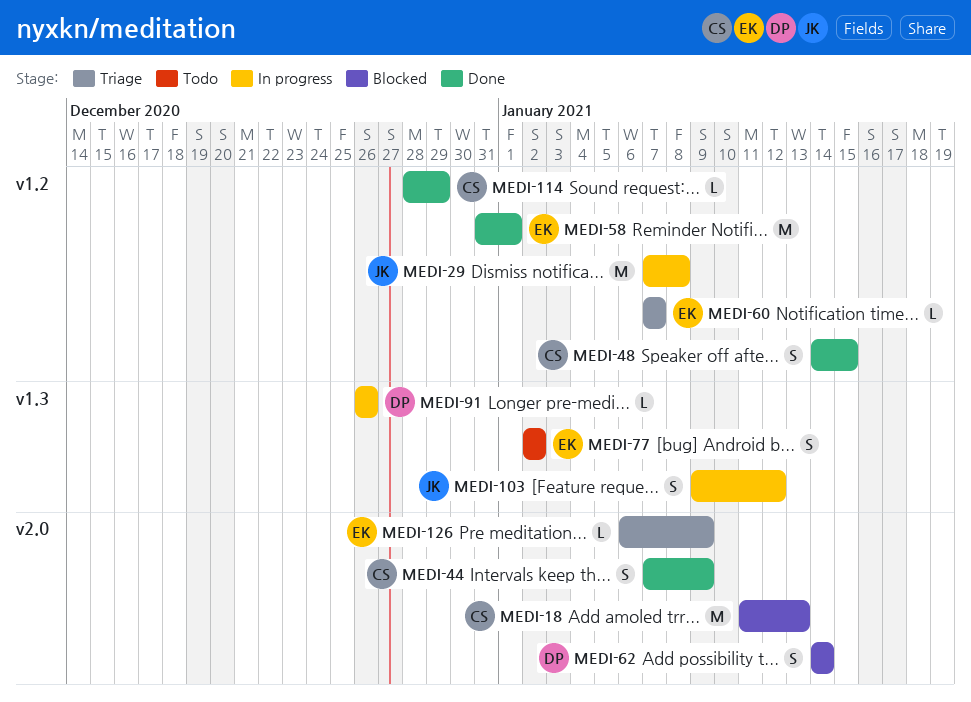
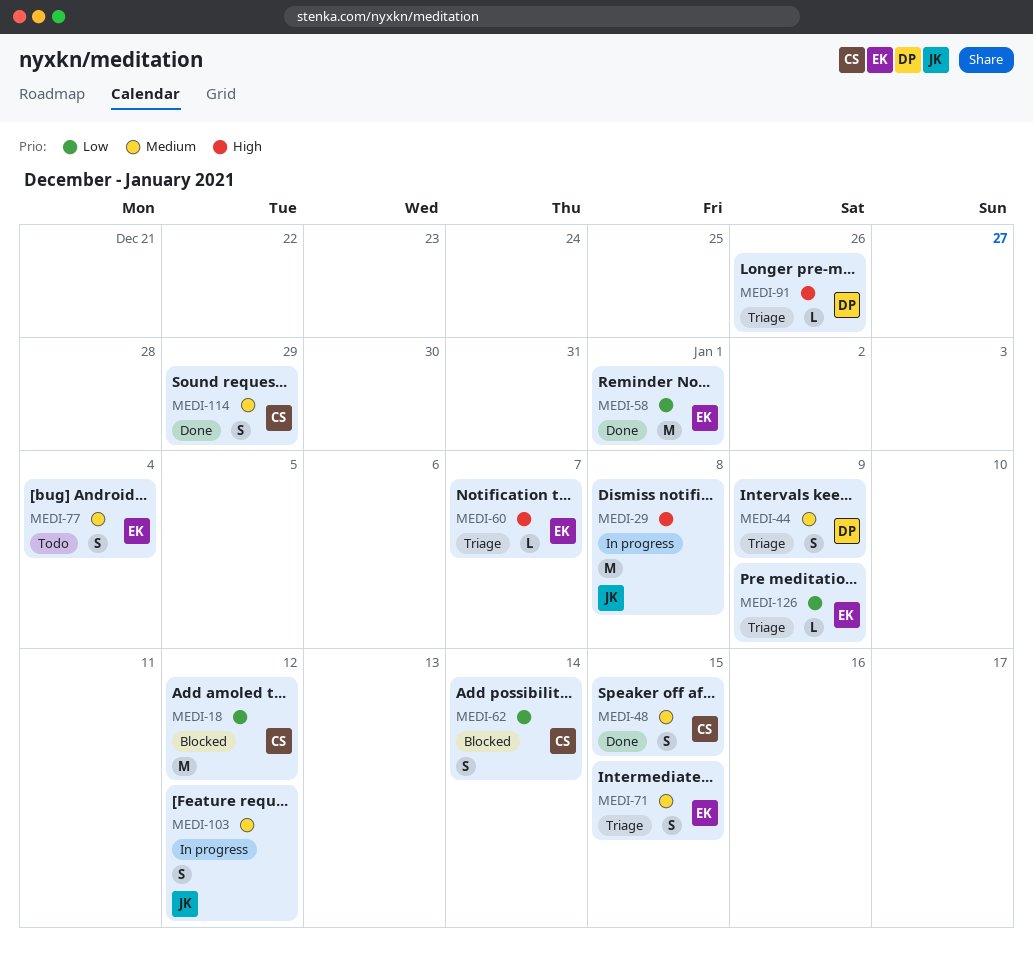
MEDI-18, due: Jan 13 -> Jan 12
MEDI-44, status: Done -> Triage
MEDI-44, owner: CS -> DP
MEDI-62, owner: DP -> CS
MEDI-71: none -> present
MEDI-77, due: Jan 2 -> Jan 4
MEDI-91, status: In progress -> Triage
MEDI-114, estimate: L -> S

